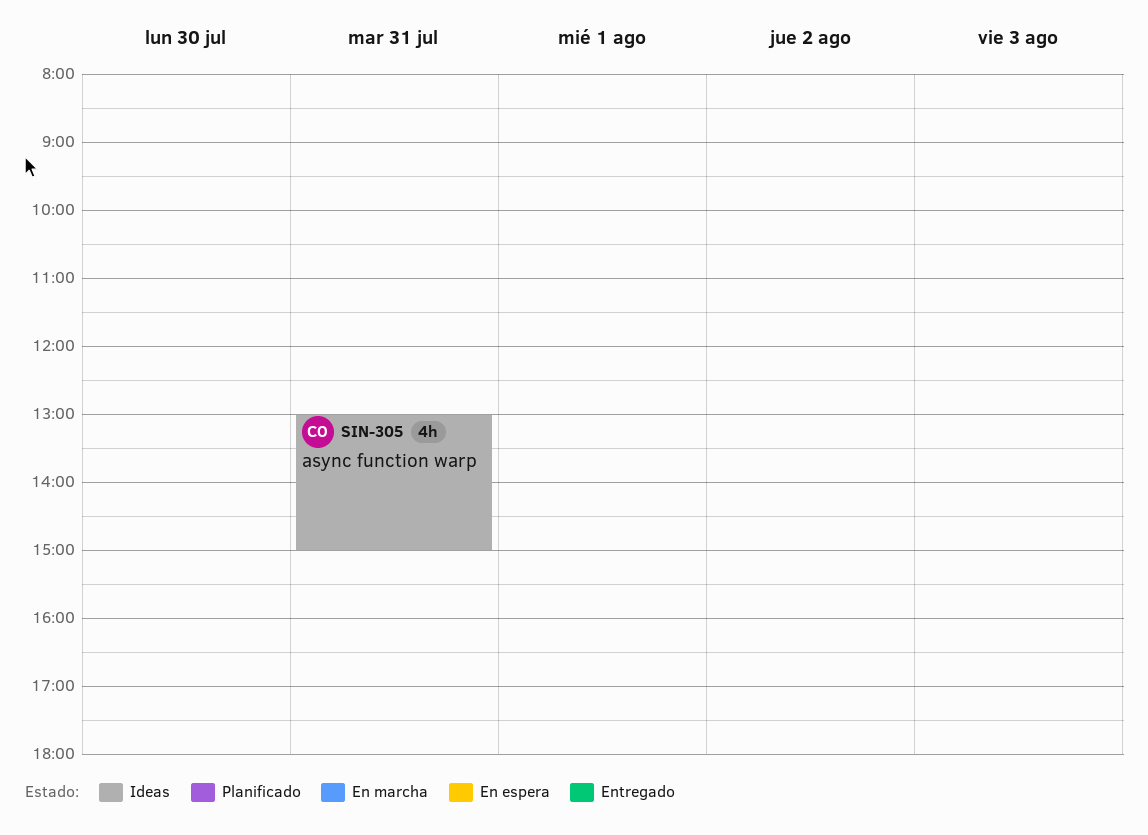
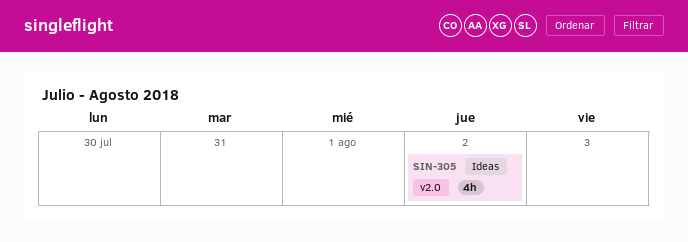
SIN-305, day: Jul 31 -> Aug 2

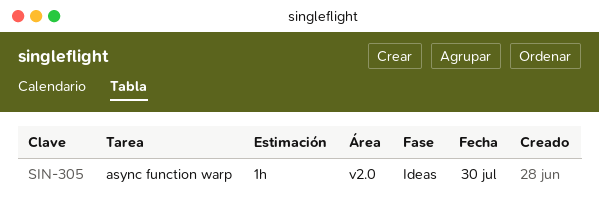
SIN-305, estimate: 4h -> 1h
SIN-305, day: Aug 2 -> Jul 30

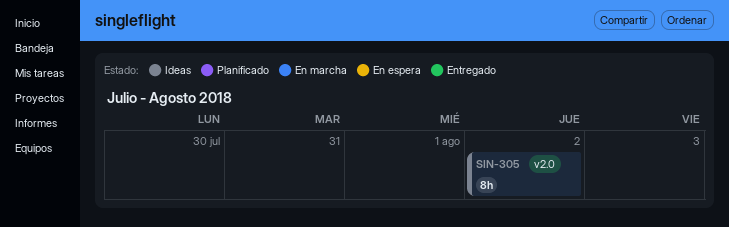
SIN-305, estimate: 1h -> 8h
SIN-305, day: Jul 30 -> Aug 2

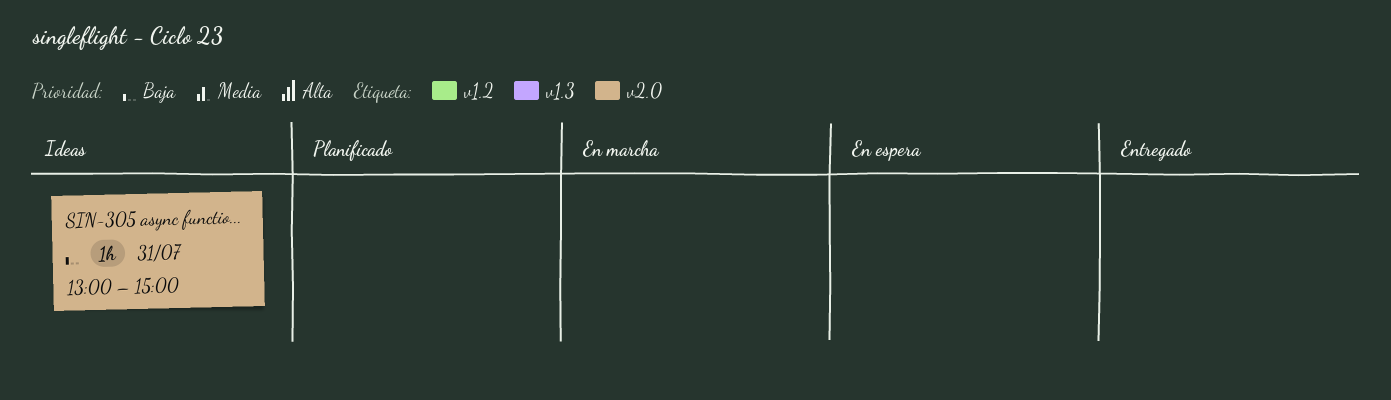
SIN-305, estimate: 8h -> 1h
SIN-305, day: Aug 2 -> Jul 31

